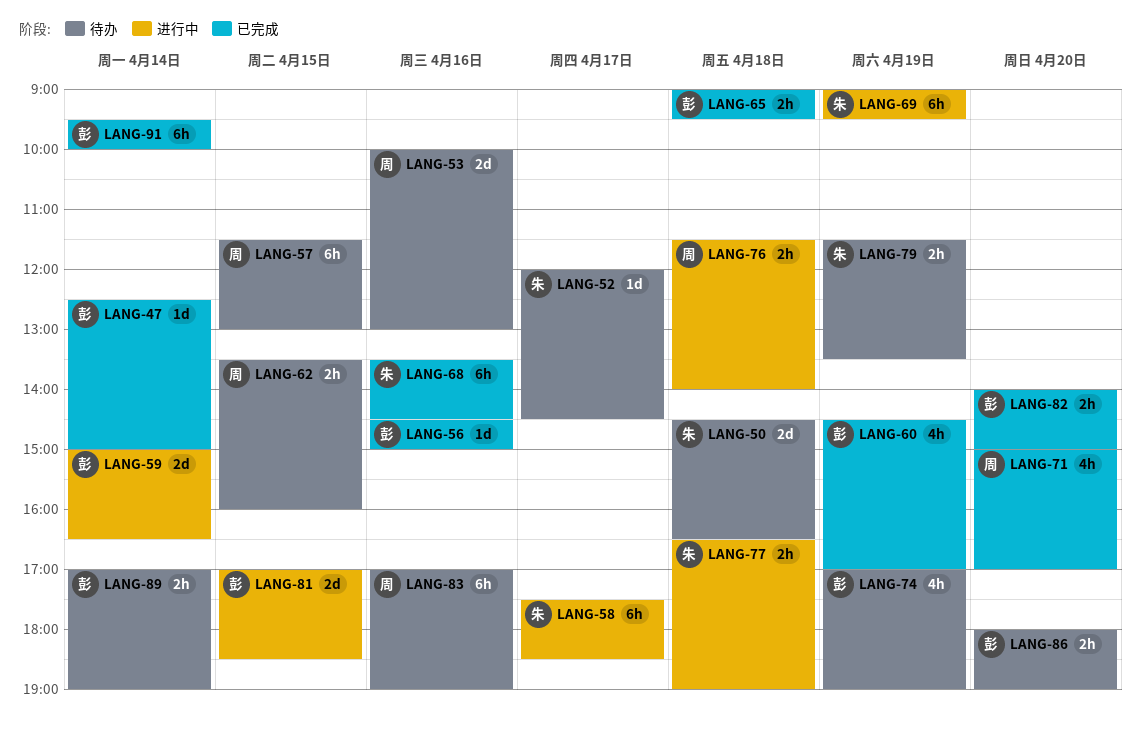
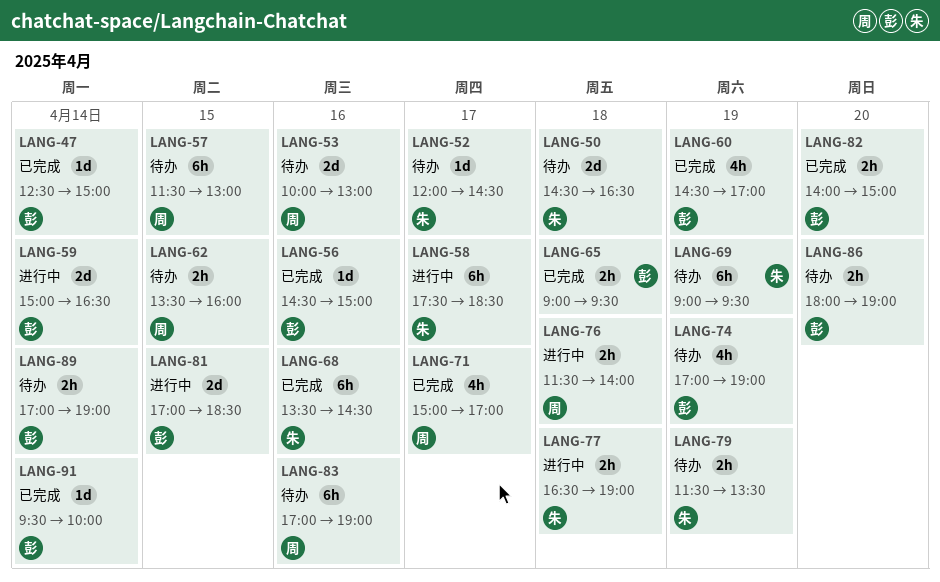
LANG-69, status: 进行中 -> 待办
LANG-71, day: Apr 20 -> Apr 17
LANG-91, estimate: 6h -> 1d

